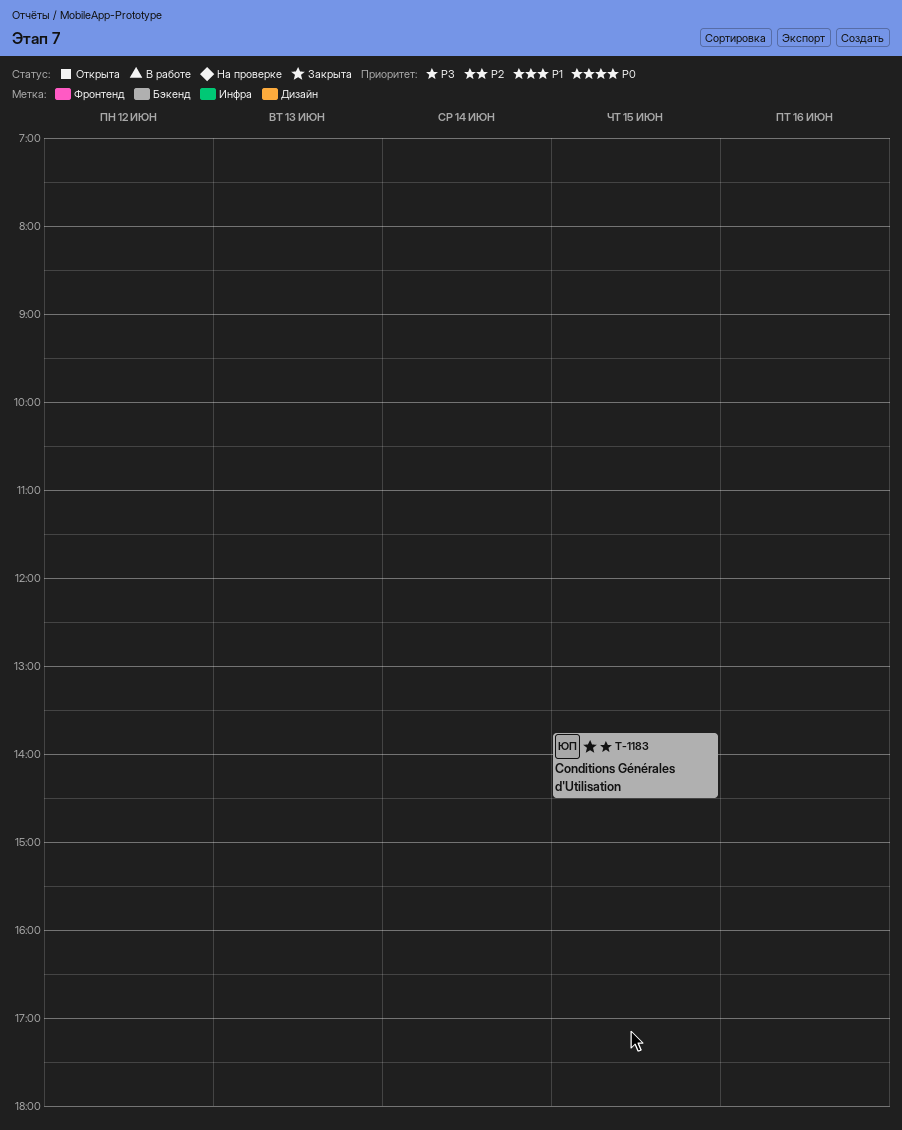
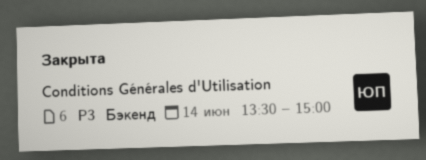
Conditions Générales d'Utilisation, day: Jun 15 -> Jun 14
Conditions Générales d'Utilisation, begins: 13:45 -> 13:30
Conditions Générales d'Utilisation, ends: 14:30 -> 15:00

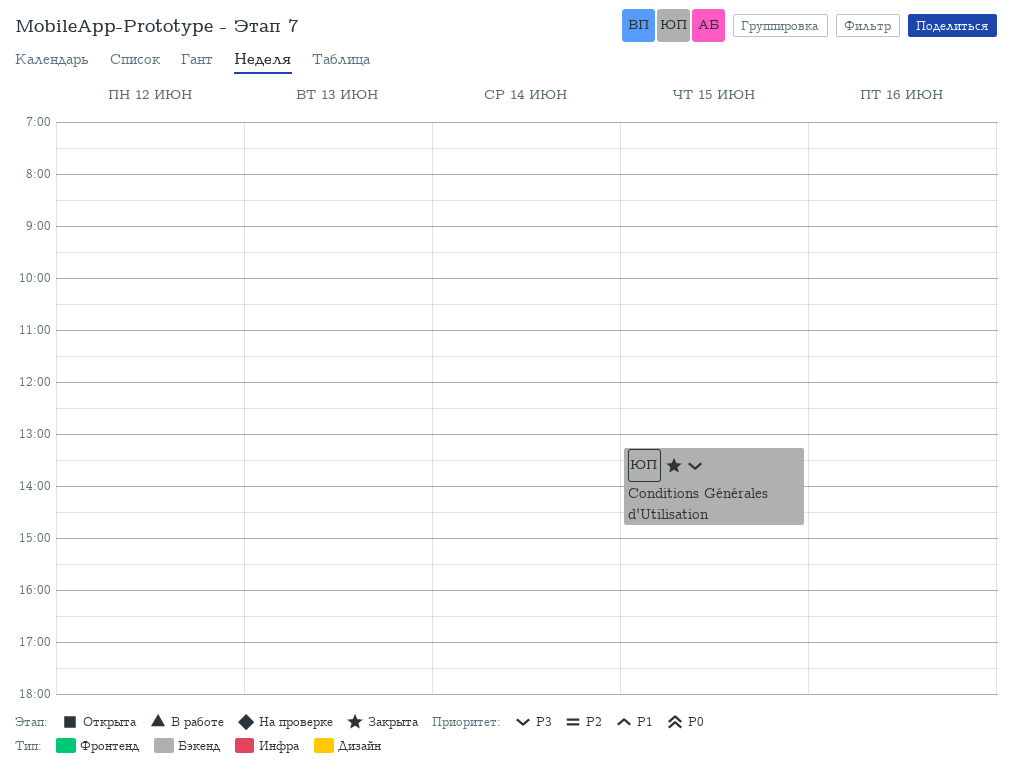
Conditions Générales d'Utilisation, day: Jun 14 -> Jun 15
Conditions Générales d'Utilisation, begins: 13:30 -> 13:15
Conditions Générales d'Utilisation, ends: 15:00 -> 14:45

